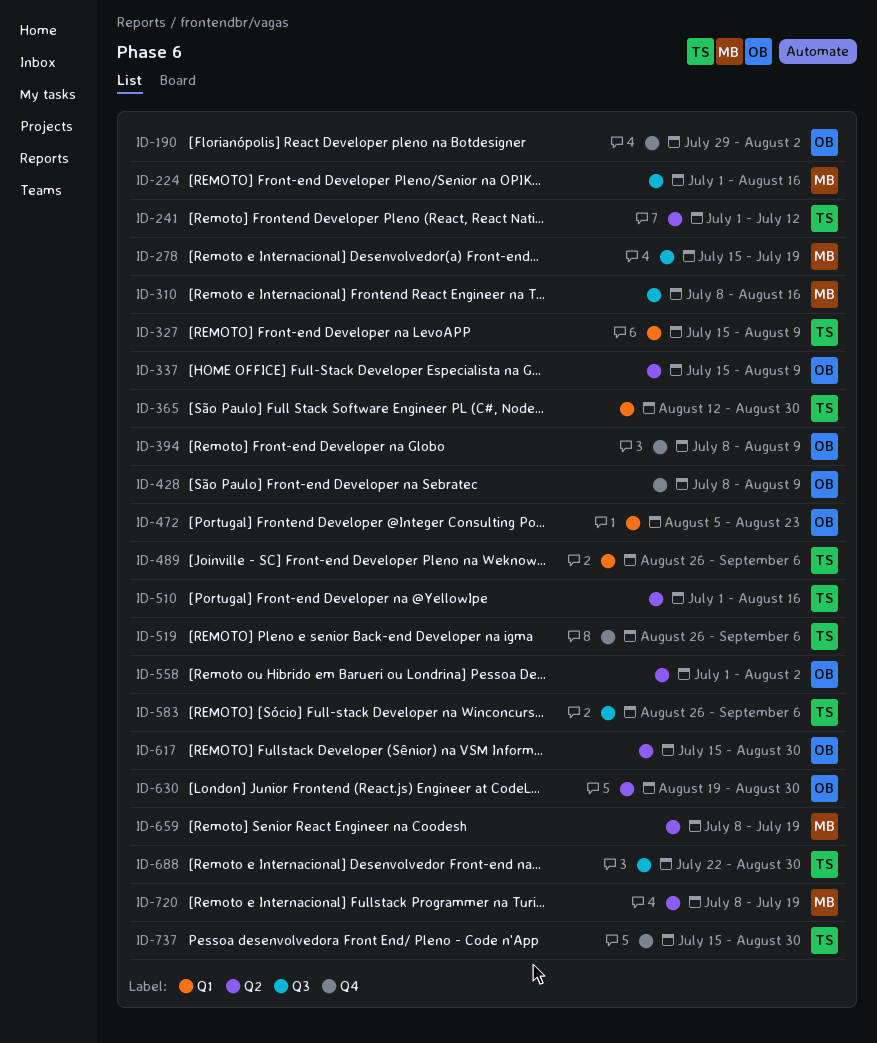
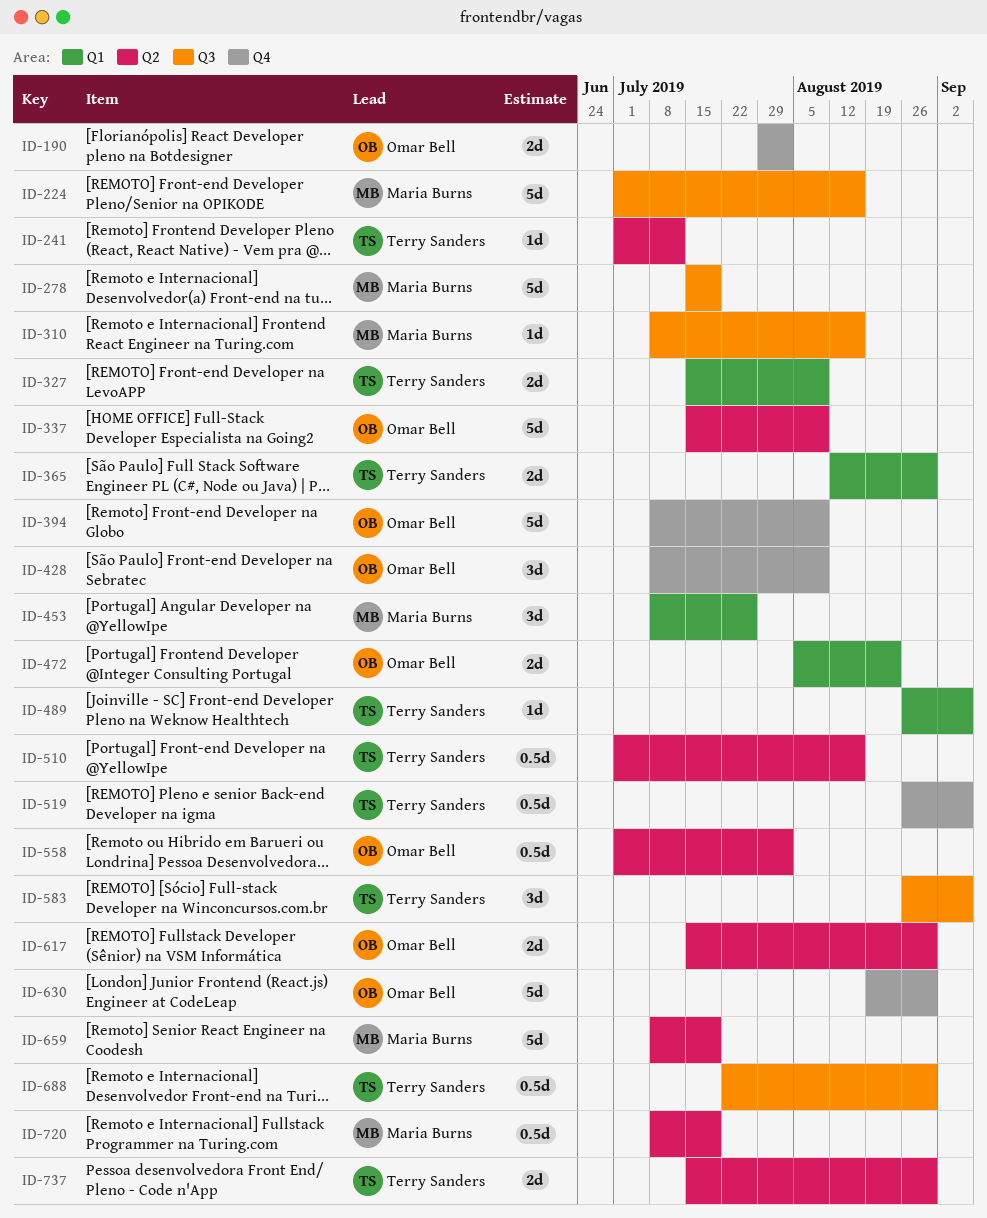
ID-453: none -> present
ID-630, label: Q2 -> Q4
ID-737, label: Q4 -> Q2

